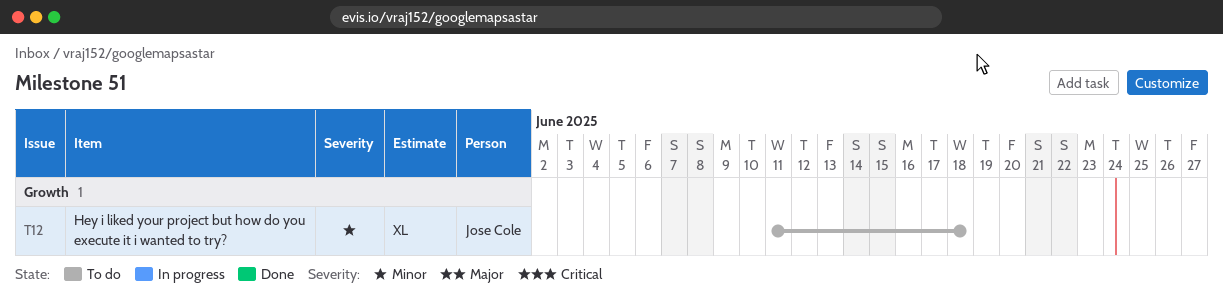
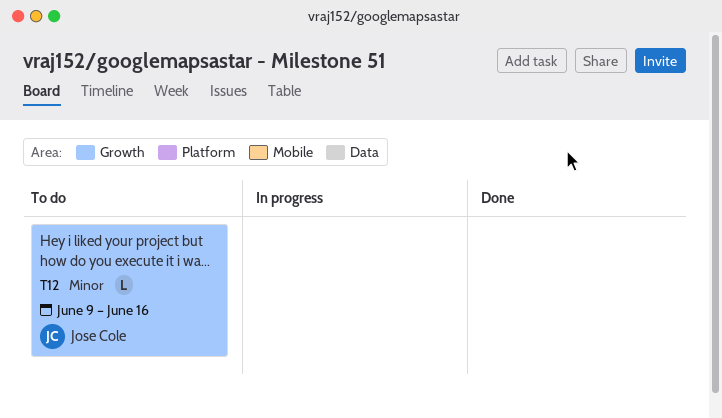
T12, estimate: XL -> L
T12, start: Jun 11 -> Jun 9
T12, due: Jun 18 -> Jun 16

